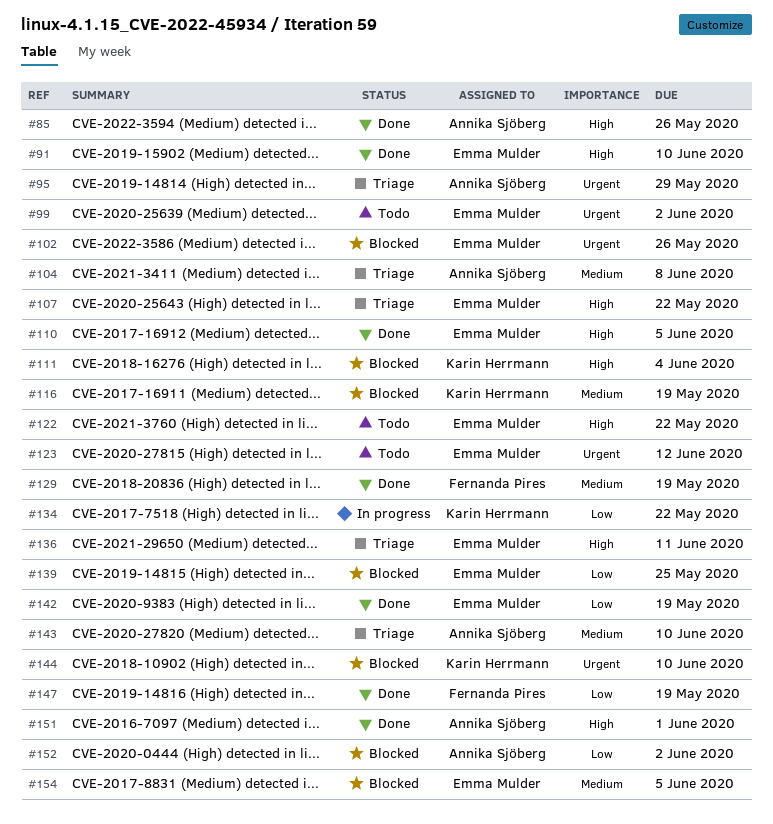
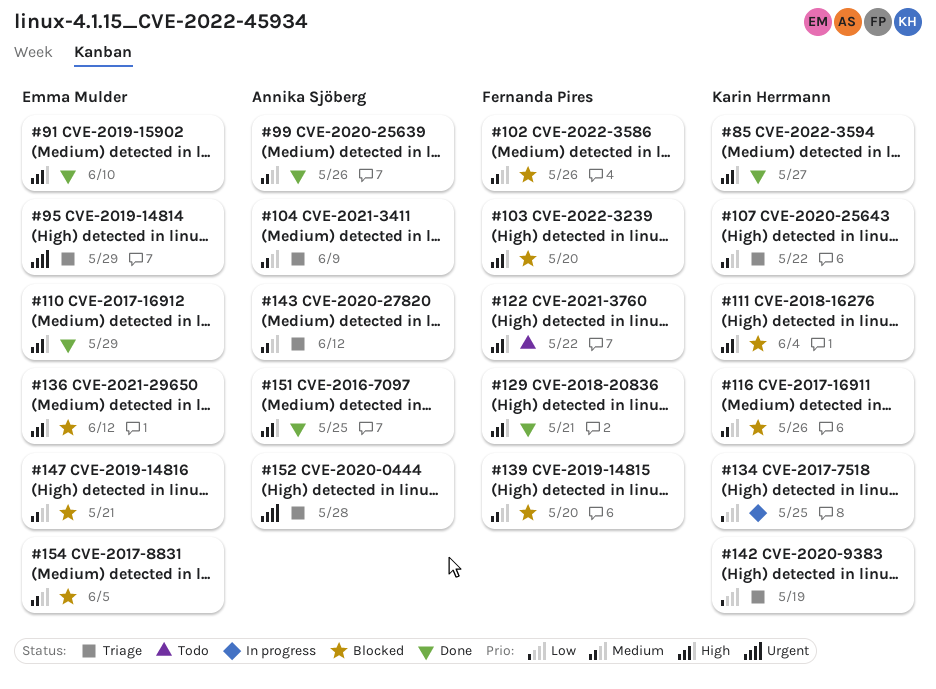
#85, owner: Annika Sjöberg -> Karin Herrmann
#85, due: May 26 -> May 27
#95, owner: Annika Sjöberg -> Emma Mulder
#99, status: Todo -> Done
#99, owner: Emma Mulder -> Annika Sjöberg
#99, priority: Urgent -> Medium
#99, due: Jun 2 -> May 26
#102, owner: Emma Mulder -> Fernanda Pires
#102, priority: Urgent -> Medium
#103: none -> present
#104, due: Jun 8 -> Jun 9
#107, owner: Emma Mulder -> Karin Herrmann
#107, priority: High -> Medium
#110, due: Jun 5 -> May 29
#116, due: May 19 -> May 26
#122, owner: Emma Mulder -> Fernanda Pires
#123: present -> none
#129, priority: Medium -> High
#129, due: May 19 -> May 21
#134, due: May 22 -> May 25
#136, status: Triage -> Blocked
#136, due: Jun 11 -> Jun 12
#139, owner: Emma Mulder -> Fernanda Pires
#139, priority: Low -> Medium
#139, due: May 25 -> May 20
#142, status: Done -> Triage
#142, owner: Emma Mulder -> Karin Herrmann
#143, due: Jun 10 -> Jun 12
#144: present -> none
#147, status: Done -> Blocked
#147, owner: Fernanda Pires -> Emma Mulder
#147, priority: Low -> Medium
#147, due: May 19 -> May 21
#151, due: Jun 1 -> May 25
#152, status: Blocked -> Triage
#152, priority: Low -> Urgent
#152, due: Jun 2 -> May 28

